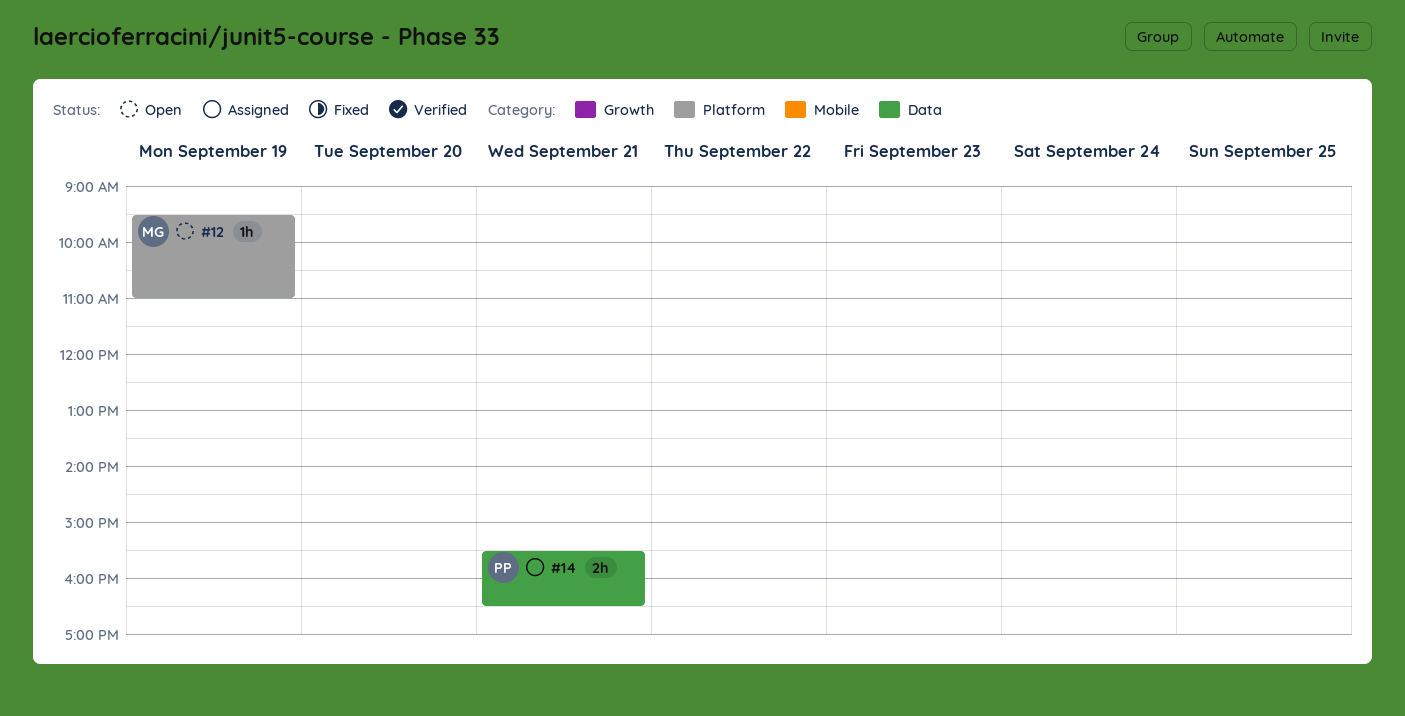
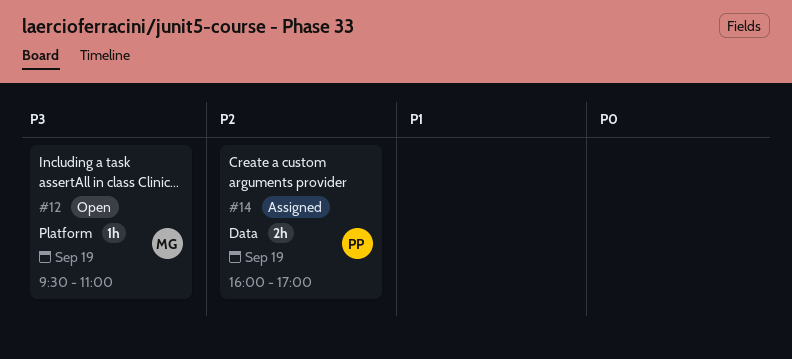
#14, day: Sep 21 -> Sep 19
#14, begins: 15:30 -> 16:00
#14, ends: 16:30 -> 17:00

